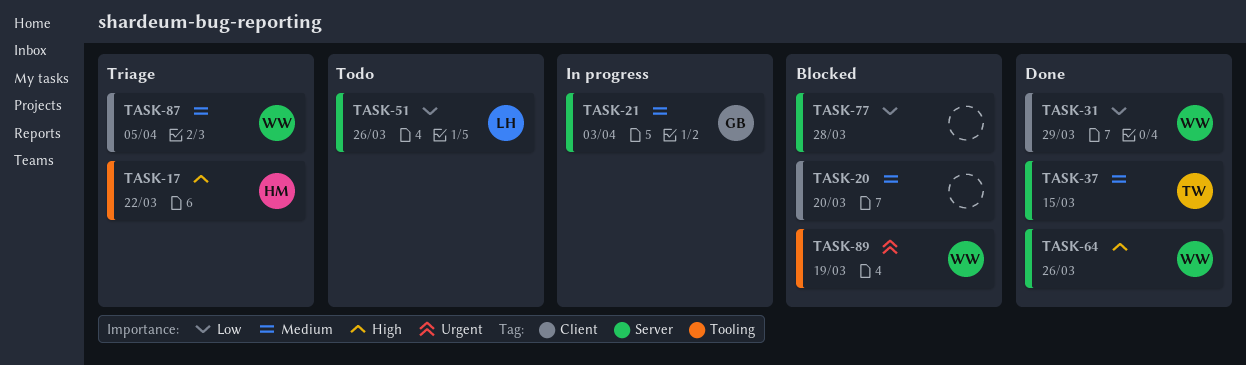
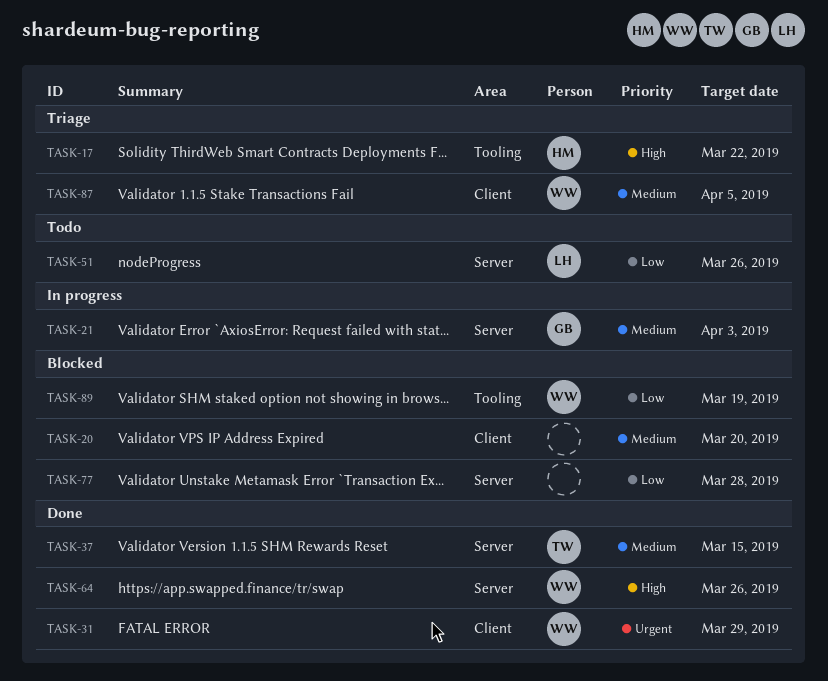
TASK-31, priority: Low -> Urgent
TASK-89, priority: Urgent -> Low

